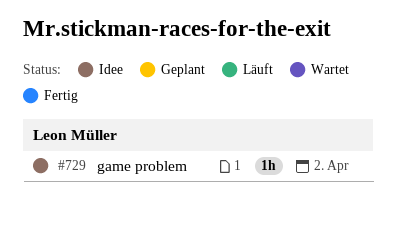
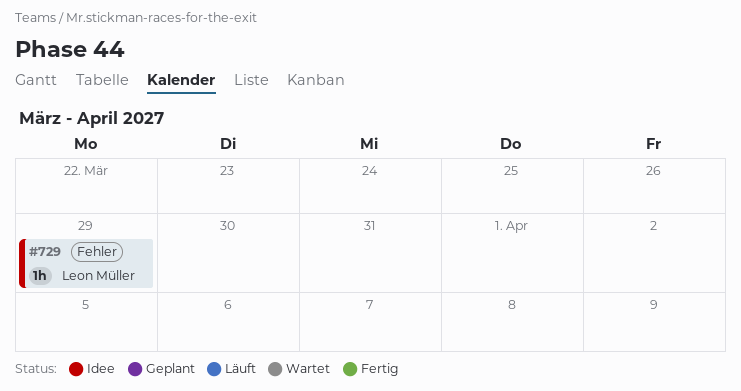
#729, due: Apr 2 -> Mar 29

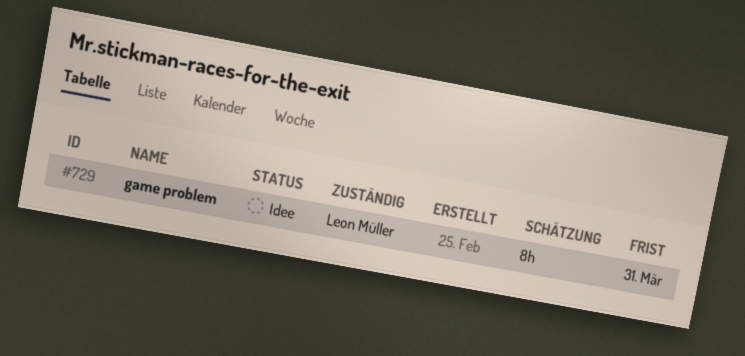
#729, estimate: 1h -> 8h
#729, due: Mar 29 -> Mar 31

